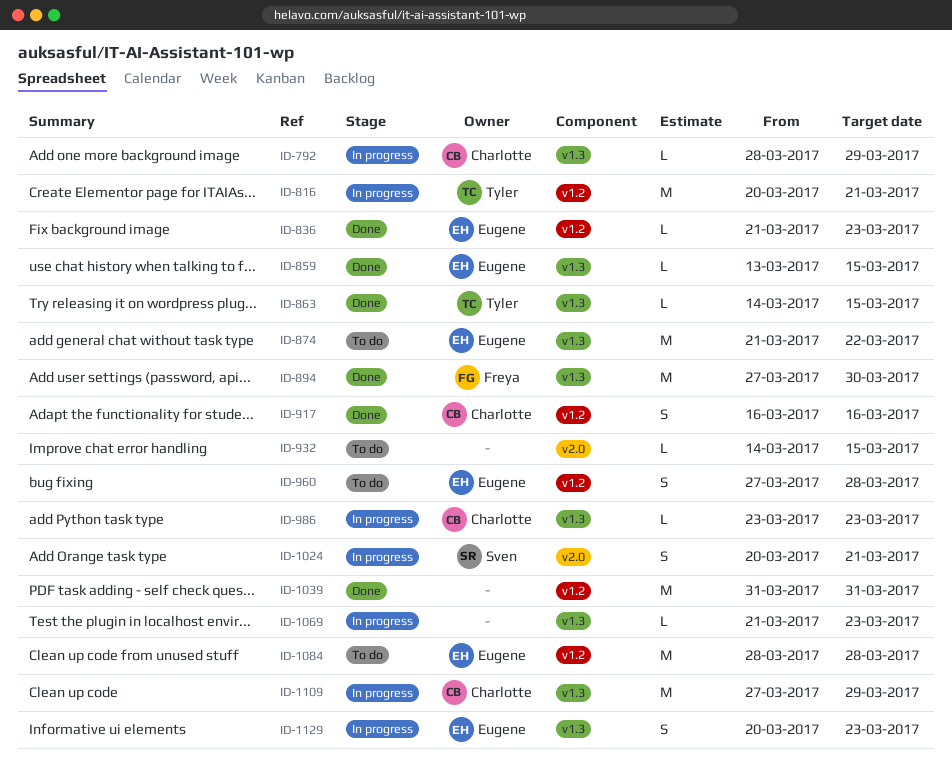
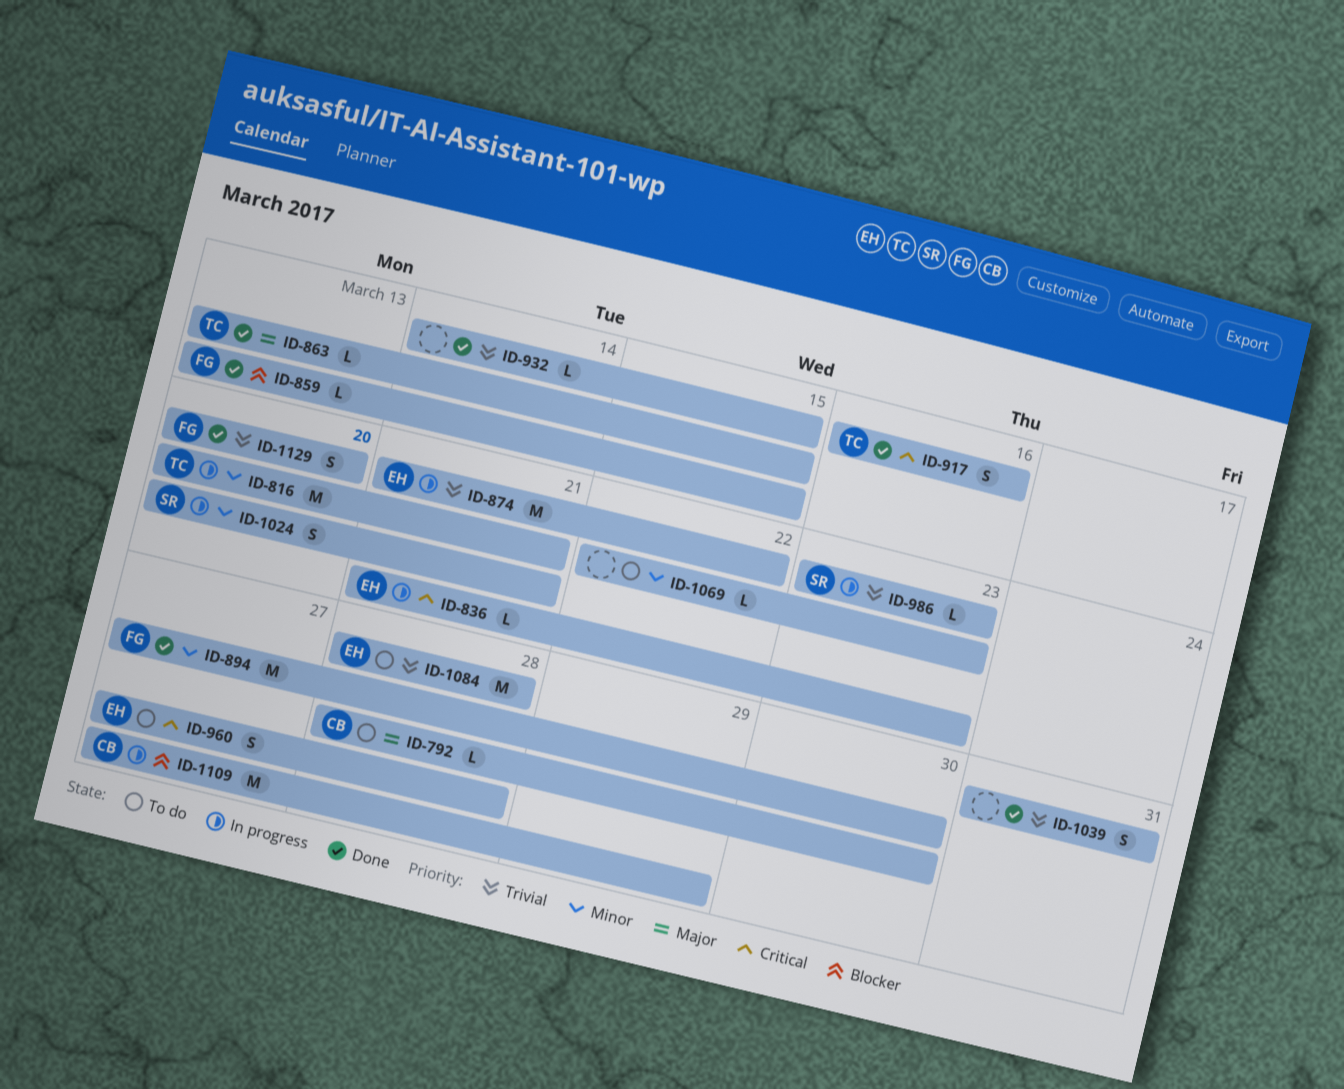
ID-792, status: In progress -> To do
ID-792, due: Mar 29 -> Mar 30
ID-836, status: Done -> In progress
ID-859, owner: Eugene -> Freya
ID-863, start: Mar 14 -> Mar 13
ID-874, status: To do -> In progress
ID-917, owner: Charlotte -> Tyler
ID-932, status: To do -> Done
ID-986, owner: Charlotte -> Sven
ID-1039, estimate: M -> S
ID-1069, status: In progress -> To do
ID-1069, start: Mar 21 -> Mar 22
ID-1129, status: In progress -> Done
ID-1129, owner: Eugene -> Freya
ID-1129, due: Mar 23 -> Mar 20

